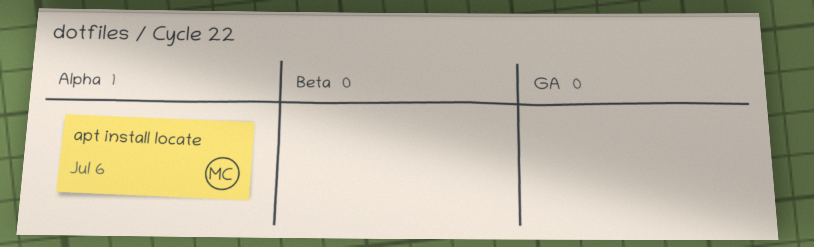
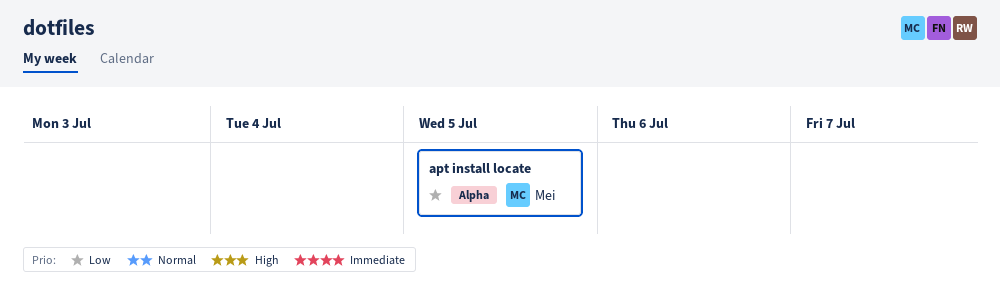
apt install locate, due: Jul 6 -> Jul 5

